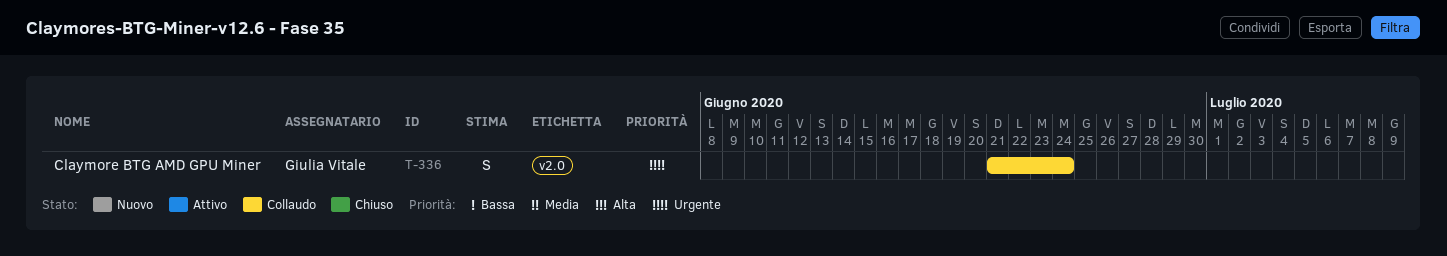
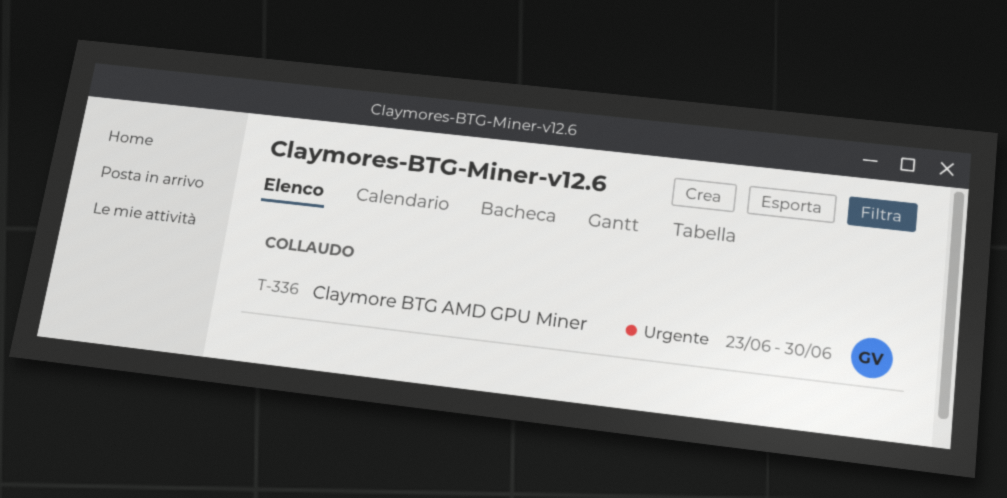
T-336, start: Jun 21 -> Jun 23
T-336, due: Jun 24 -> Jun 30

